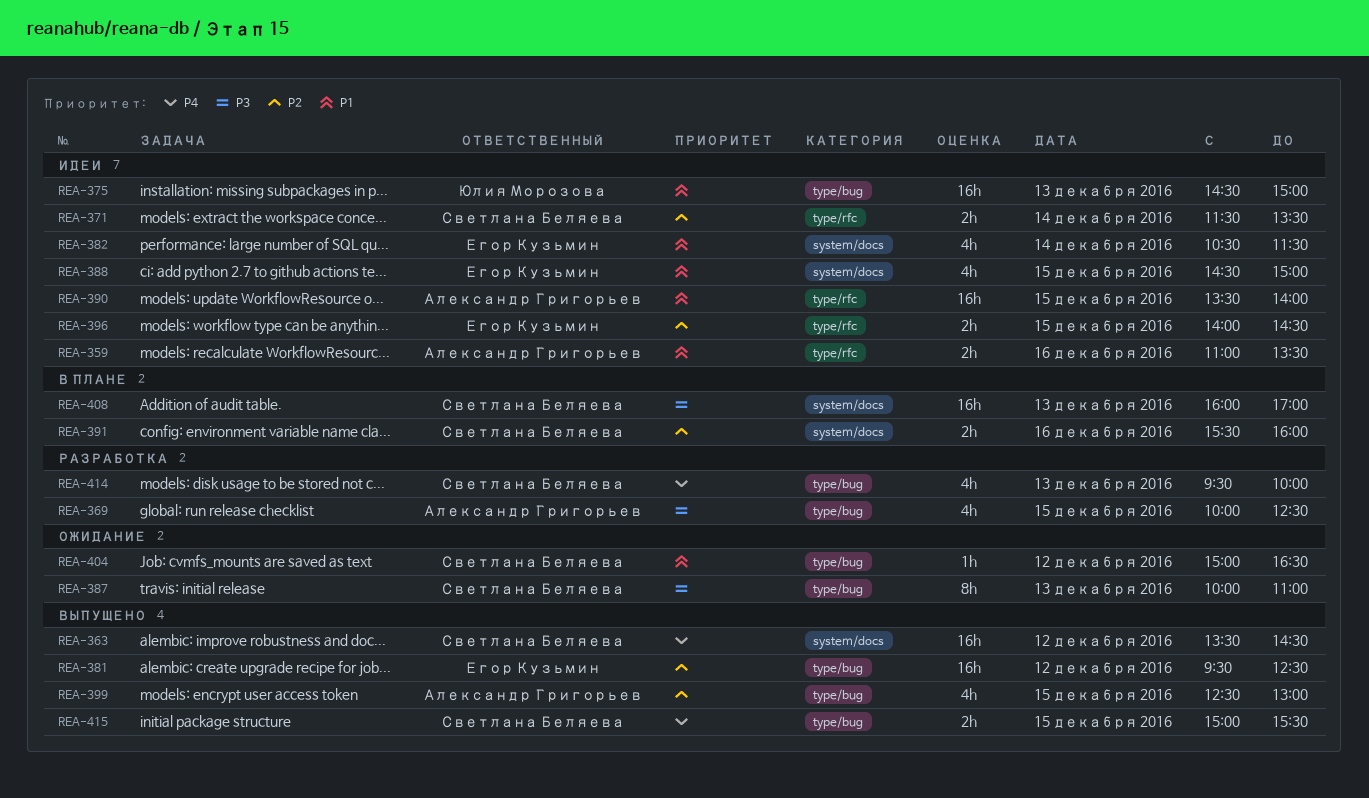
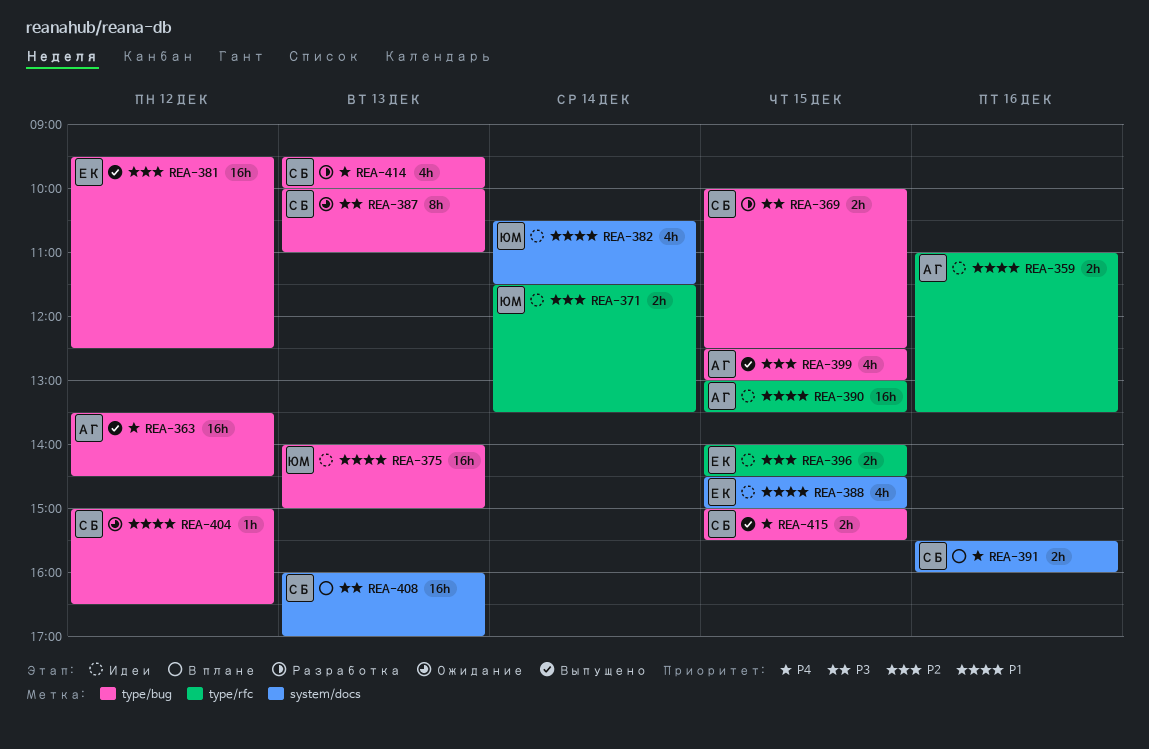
REA-363, owner: Светлана Беляева -> Александр Григорьев
REA-363, label: system/docs -> type/bug
REA-369, owner: Александр Григорьев -> Светлана Беляева
REA-369, estimate: 4h -> 2h
REA-371, owner: Светлана Беляева -> Юлия Морозова
REA-375, begins: 14:30 -> 14:00
REA-382, owner: Егор Кузьмин -> Юлия Морозова
REA-390, begins: 13:30 -> 13:00
REA-390, ends: 14:00 -> 13:30
REA-391, priority: P2 -> P4

